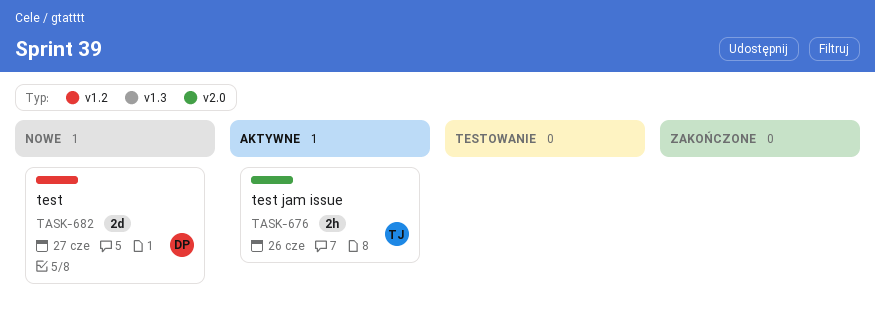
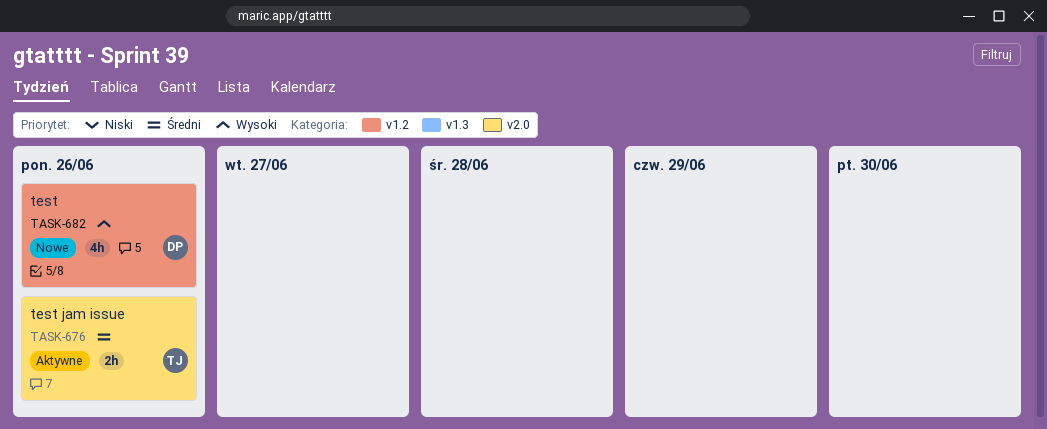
TASK-682, estimate: 2d -> 4h
TASK-682, due: Jun 27 -> Jun 26

